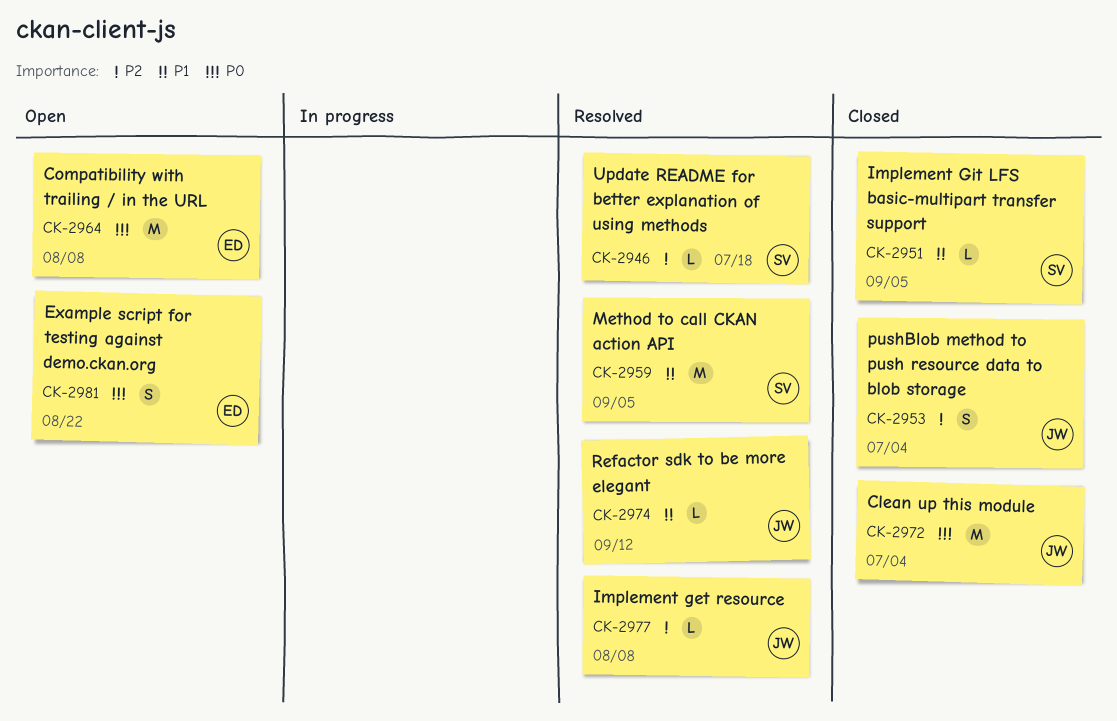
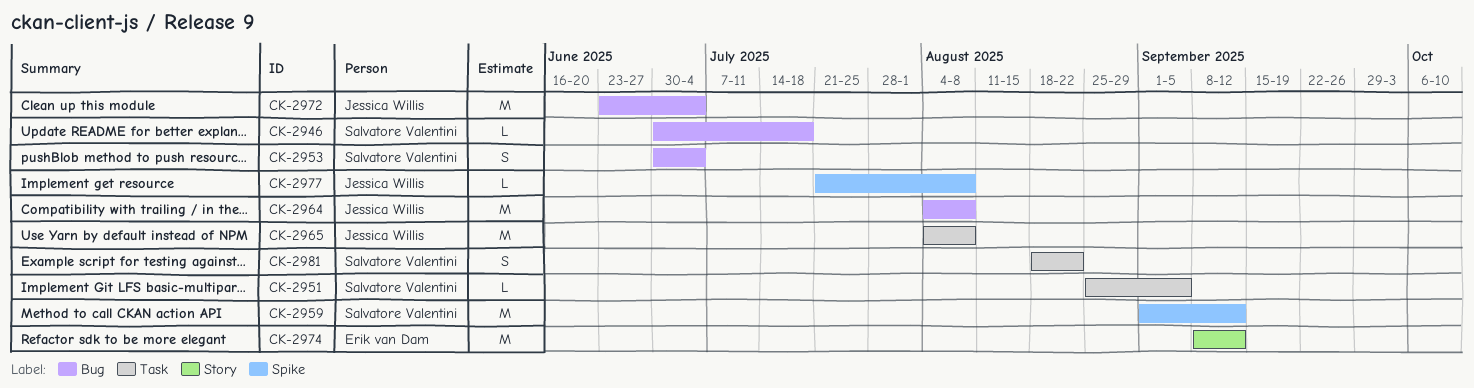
CK-2953, owner: Jessica Willis -> Salvatore Valentini
CK-2959, due: Sep 5 -> Sep 12
CK-2964, owner: Erik van Dam -> Jessica Willis
CK-2965: none -> present
CK-2974, owner: Jessica Willis -> Erik van Dam
CK-2974, estimate: L -> M
CK-2981, owner: Erik van Dam -> Salvatore Valentini

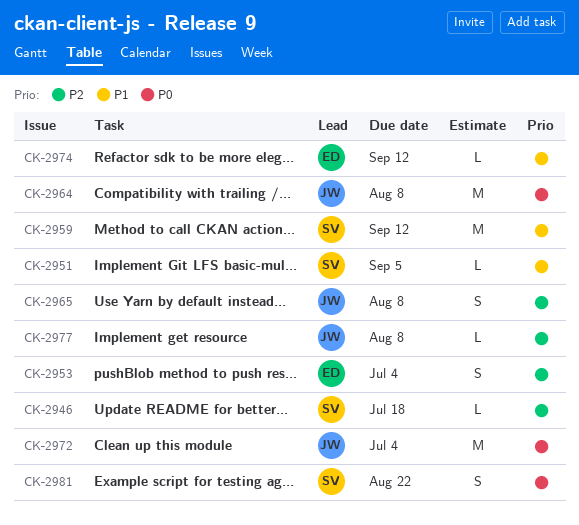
CK-2953, owner: Salvatore Valentini -> Erik van Dam
CK-2965, estimate: M -> S
CK-2974, estimate: M -> L

